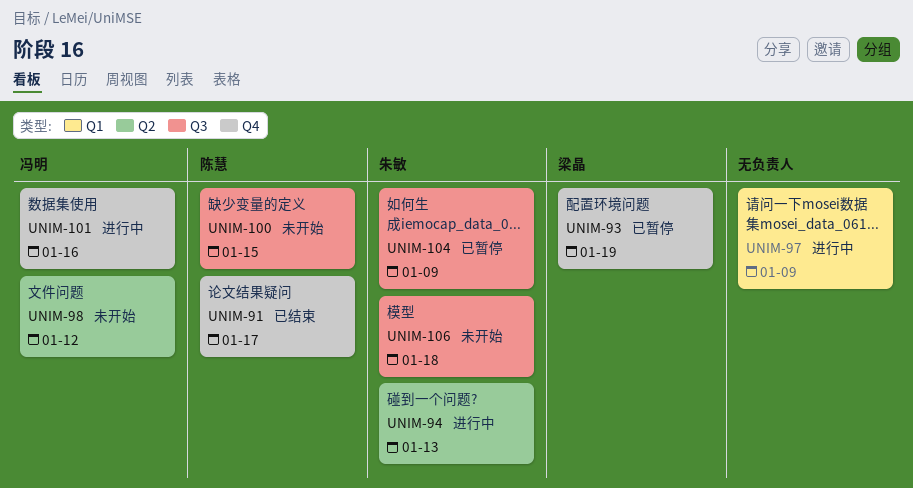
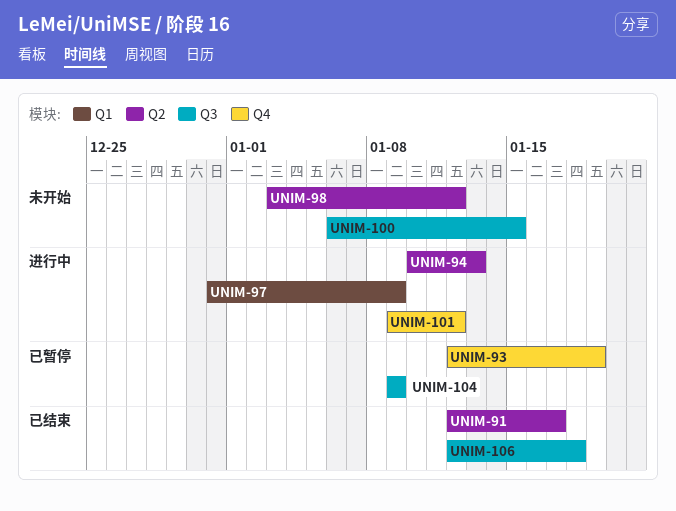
UNIM-91, label: Q4 -> Q2
UNIM-101, due: Jan 16 -> Jan 12
UNIM-106, status: 未开始 -> 已结束

